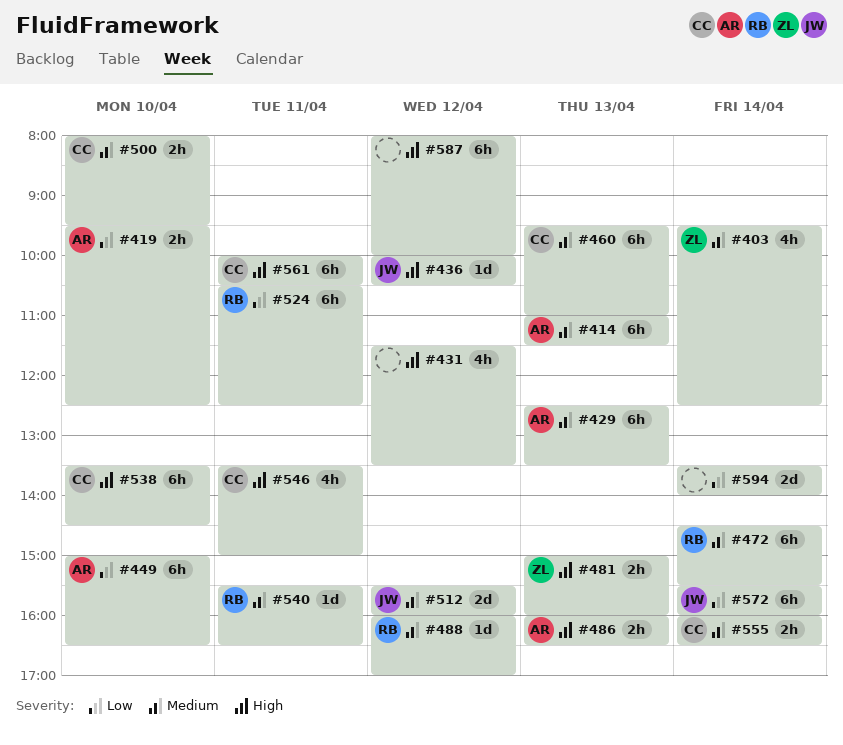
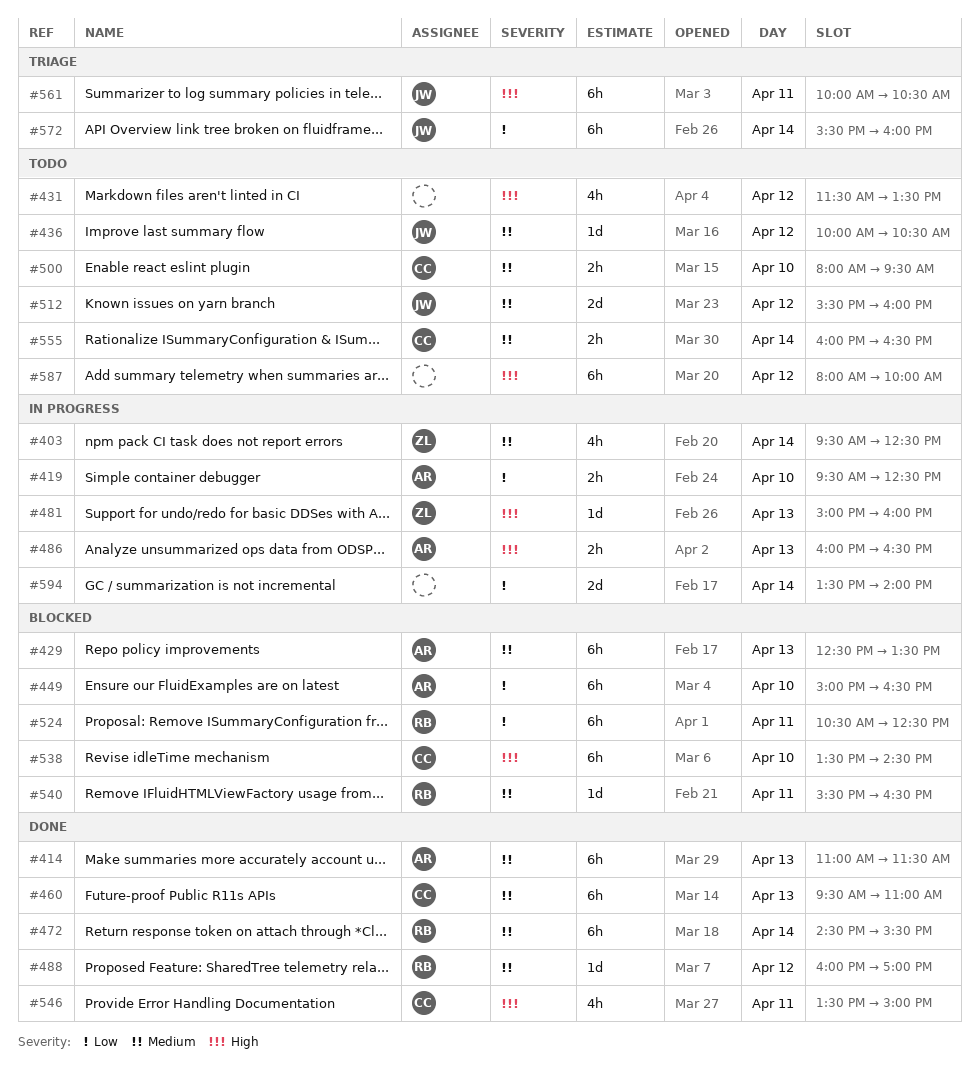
#436, priority: High -> Medium
#481, estimate: 2h -> 1d
#561, owner: CC -> JW

